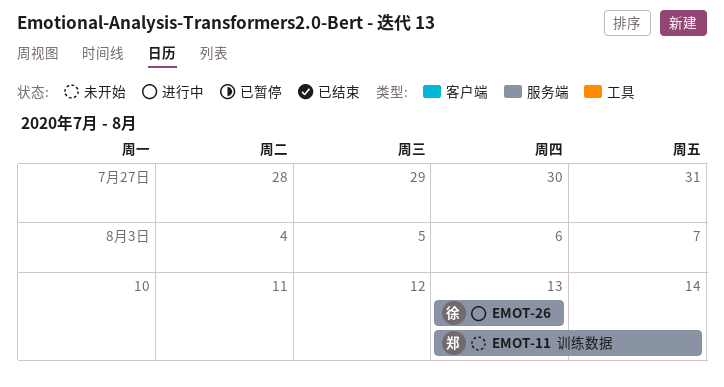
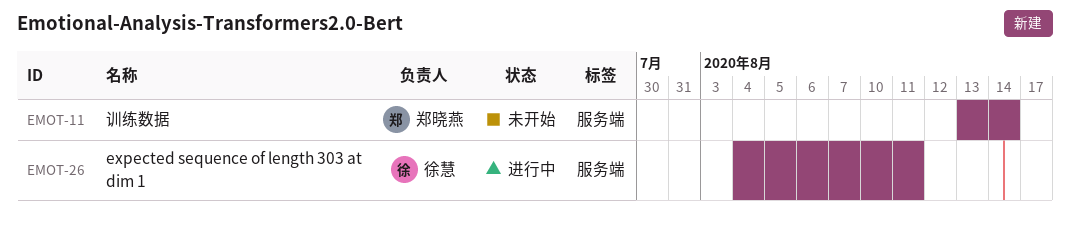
EMOT-26, start: Aug 13 -> Aug 4
EMOT-26, due: Aug 13 -> Aug 11

